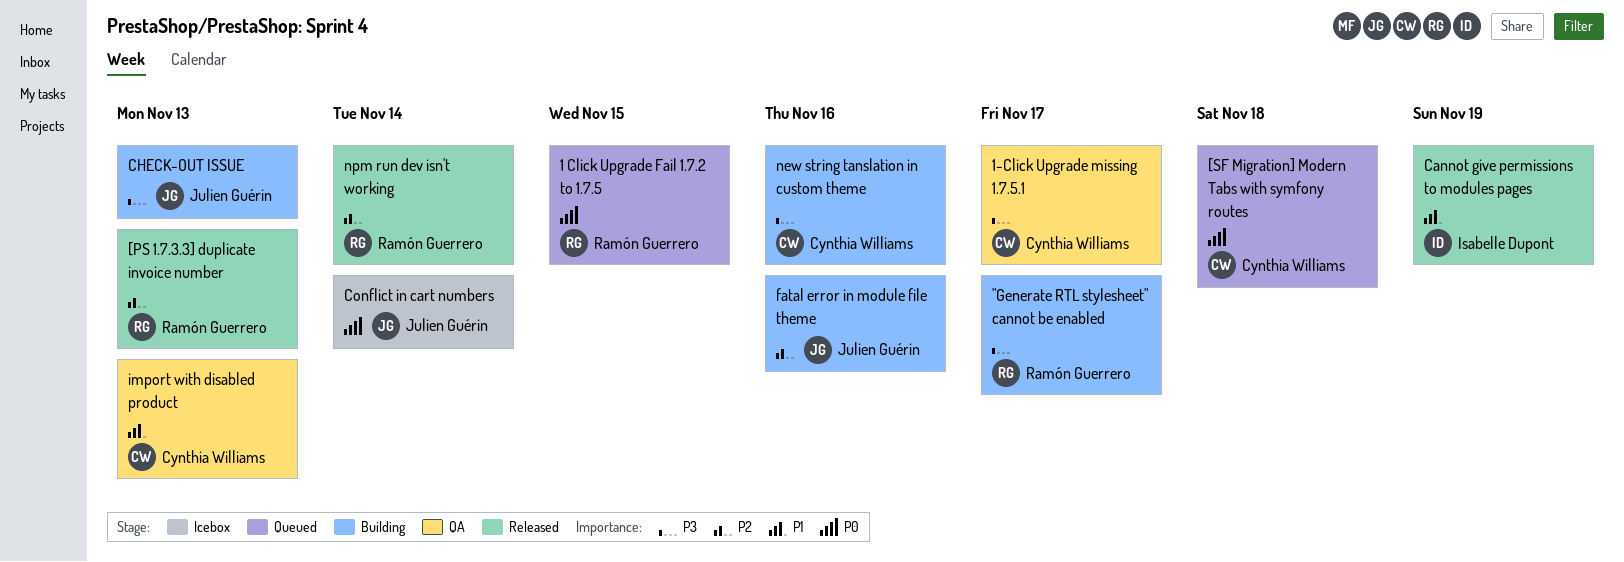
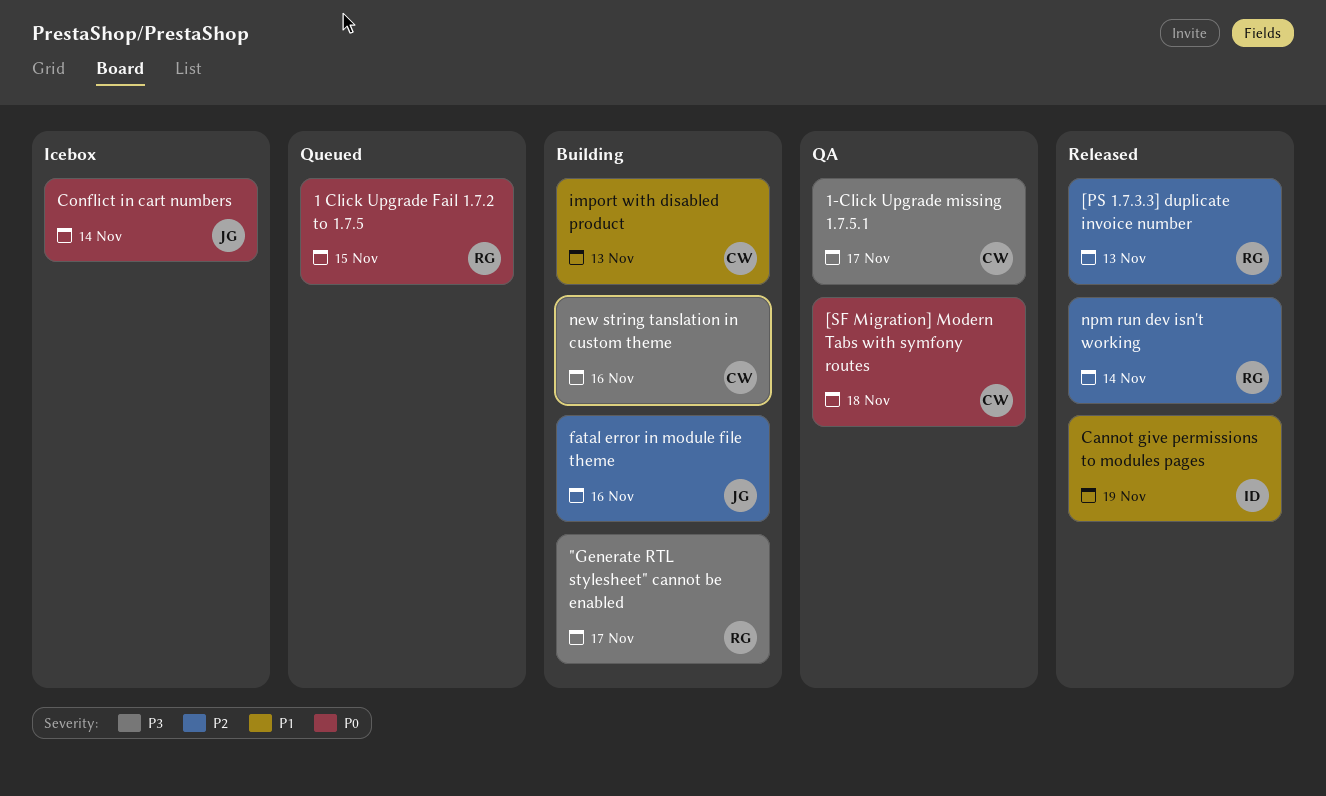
[SF Migration] Modern Tabs with symfony routes, status: Queued -> QA
CHECK-OUT ISSUE: present -> none
import with disabled product, status: QA -> Building

